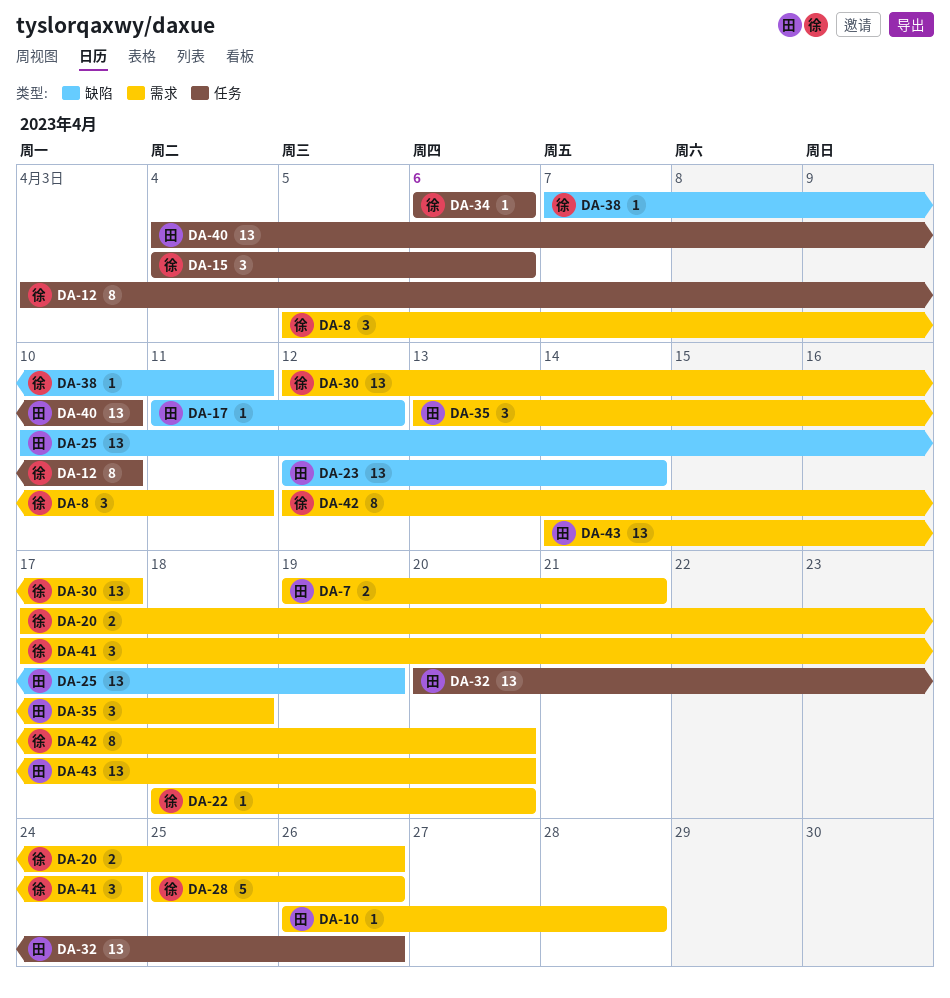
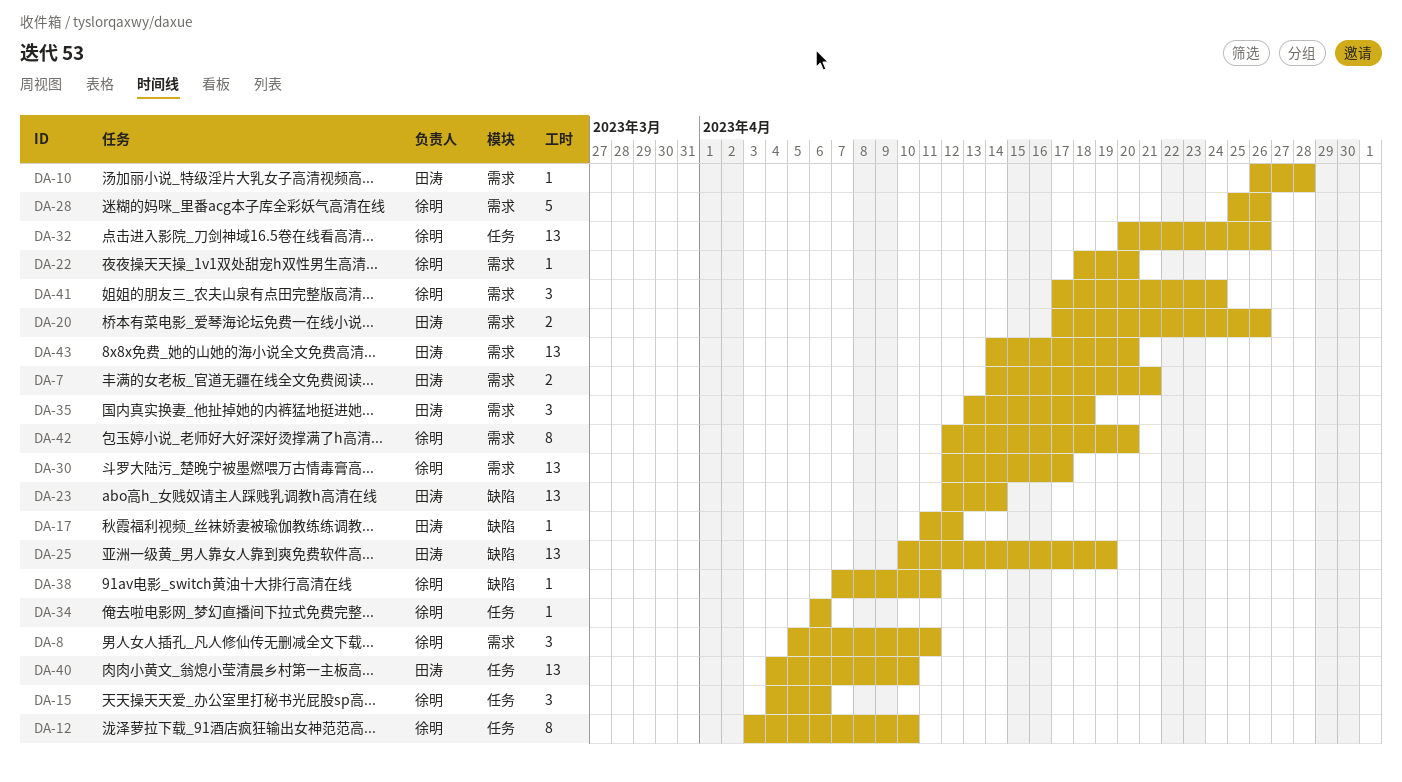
DA-7, start: Apr 19 -> Apr 14
DA-20, owner: 徐明 -> 田涛
DA-32, owner: 田涛 -> 徐明

